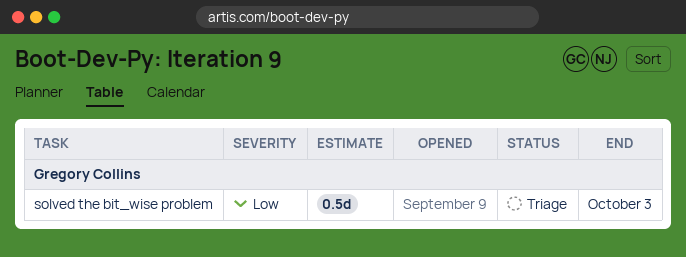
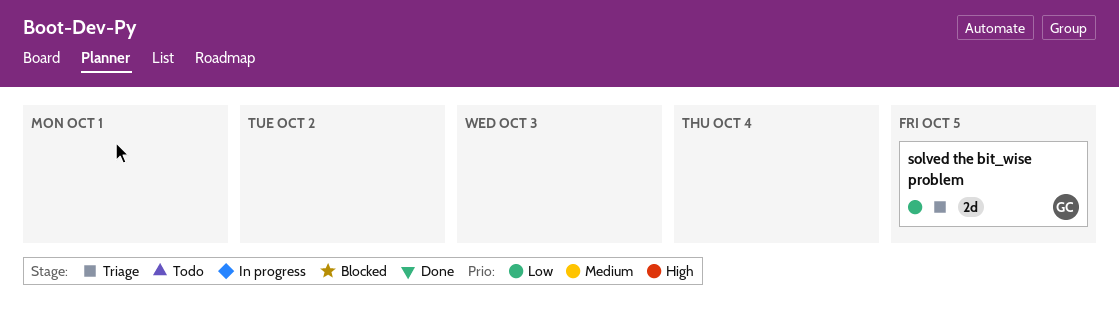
solved the bit_wise problem, estimate: 0.5d -> 2d
solved the bit_wise problem, due: Oct 3 -> Oct 5

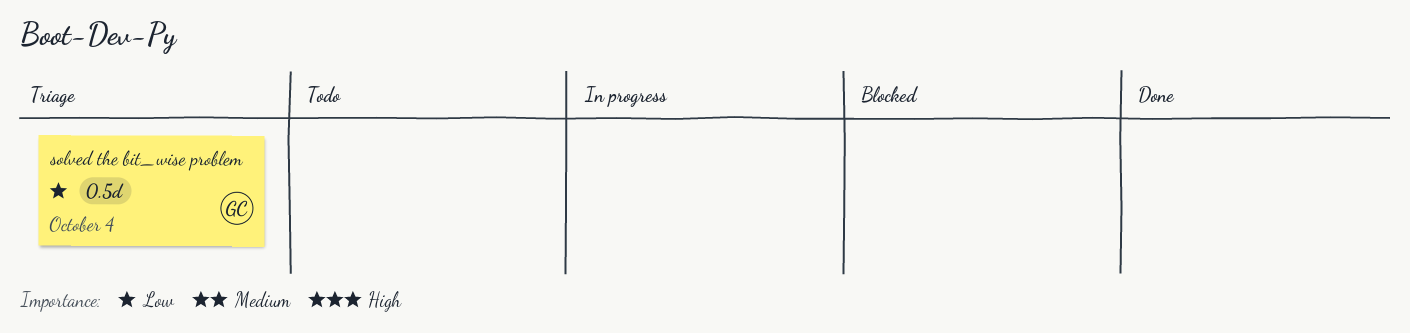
solved the bit_wise problem, estimate: 2d -> 0.5d
solved the bit_wise problem, due: Oct 5 -> Oct 4

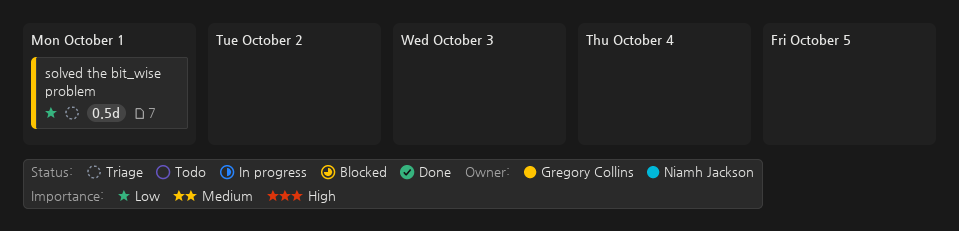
solved the bit_wise problem, due: Oct 4 -> Oct 1

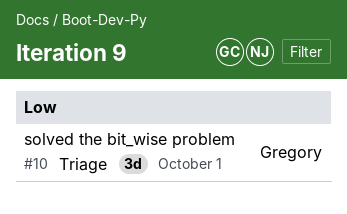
solved the bit_wise problem, estimate: 0.5d -> 3d

